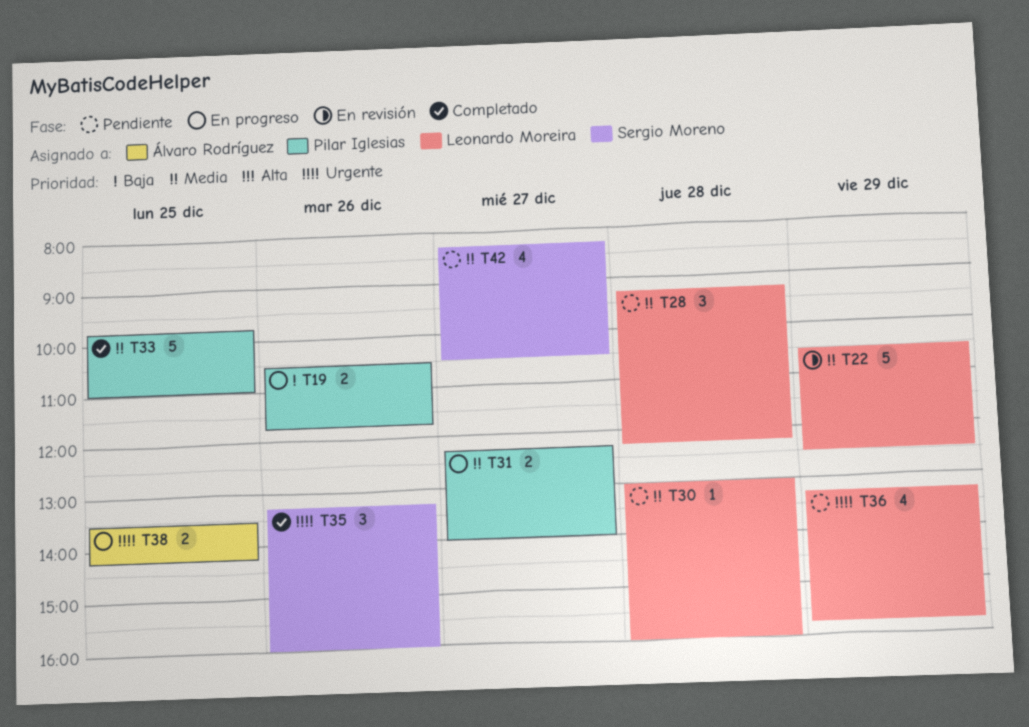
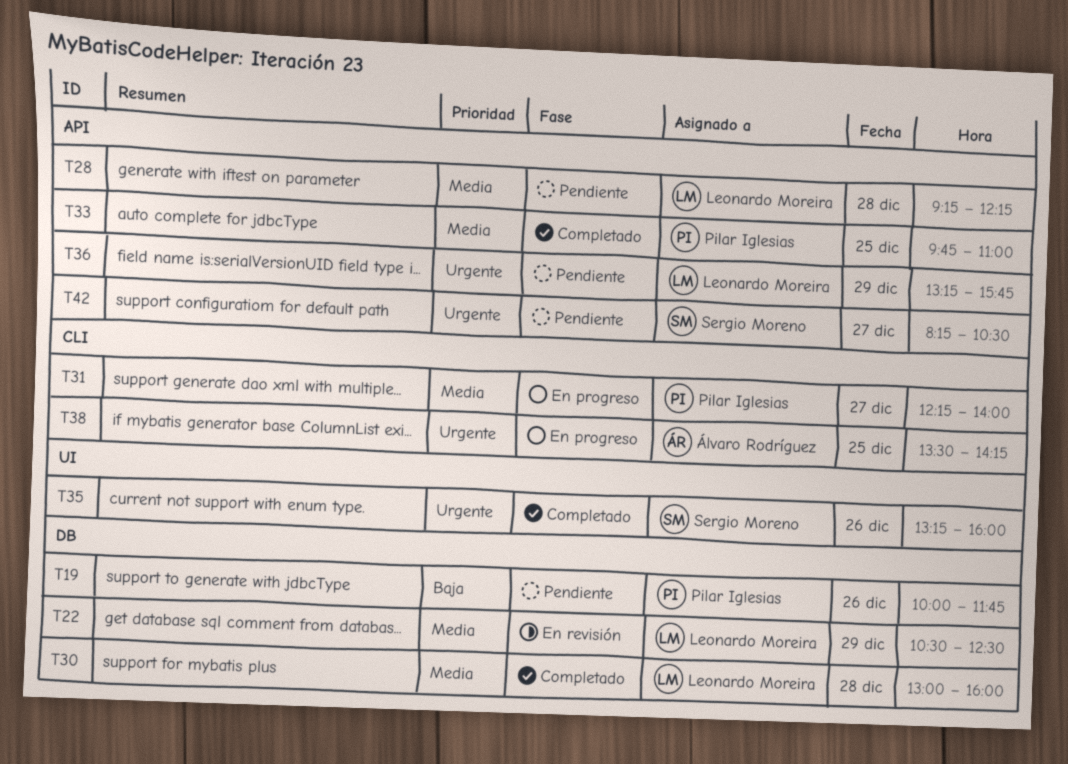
T19, status: En progreso -> Pendiente
T19, begins: 10:30 -> 10:00
T30, status: Pendiente -> Completado
T42, priority: Media -> Urgente

